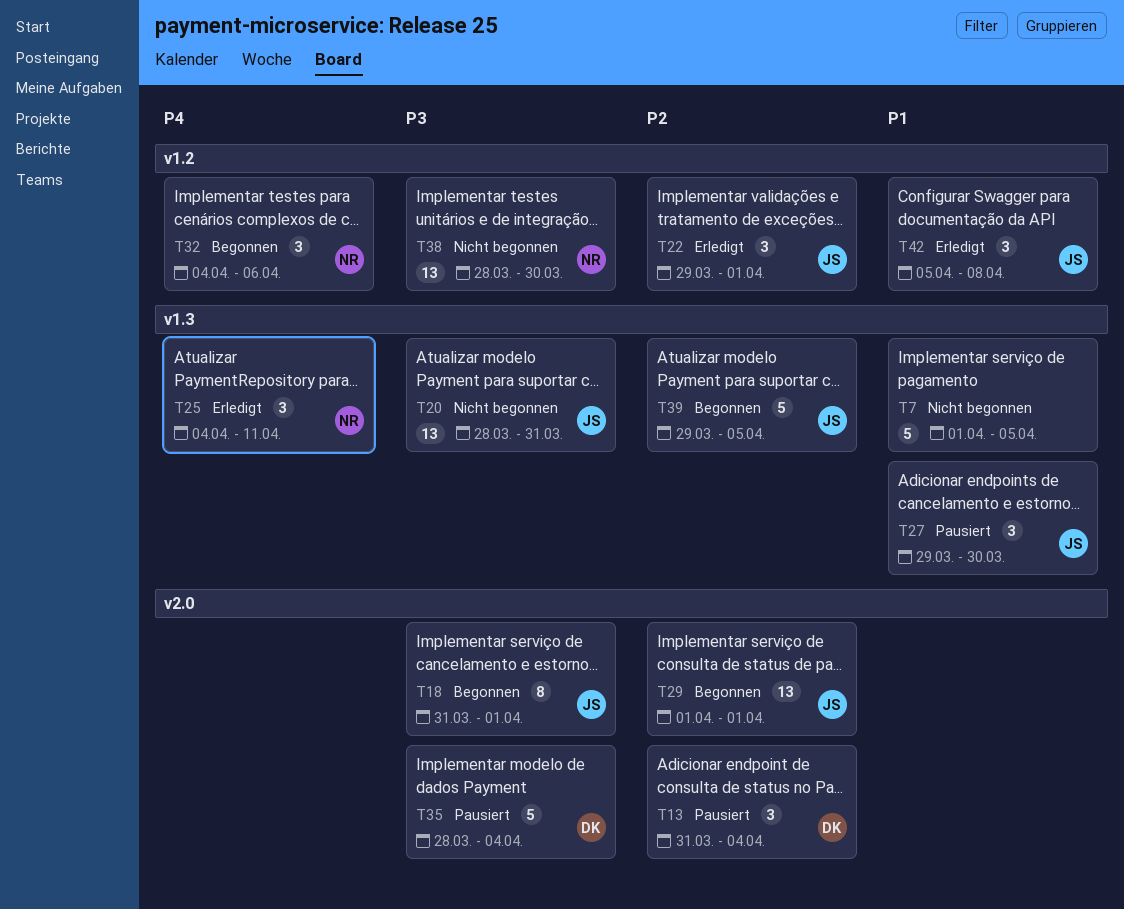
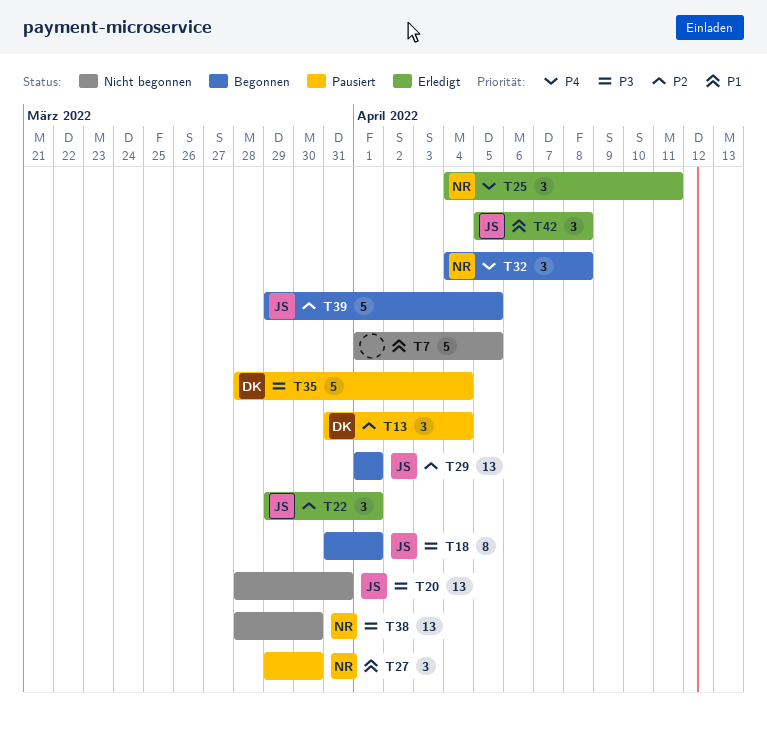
T27, owner: JS -> NR
T32, due: Apr 6 -> Apr 8

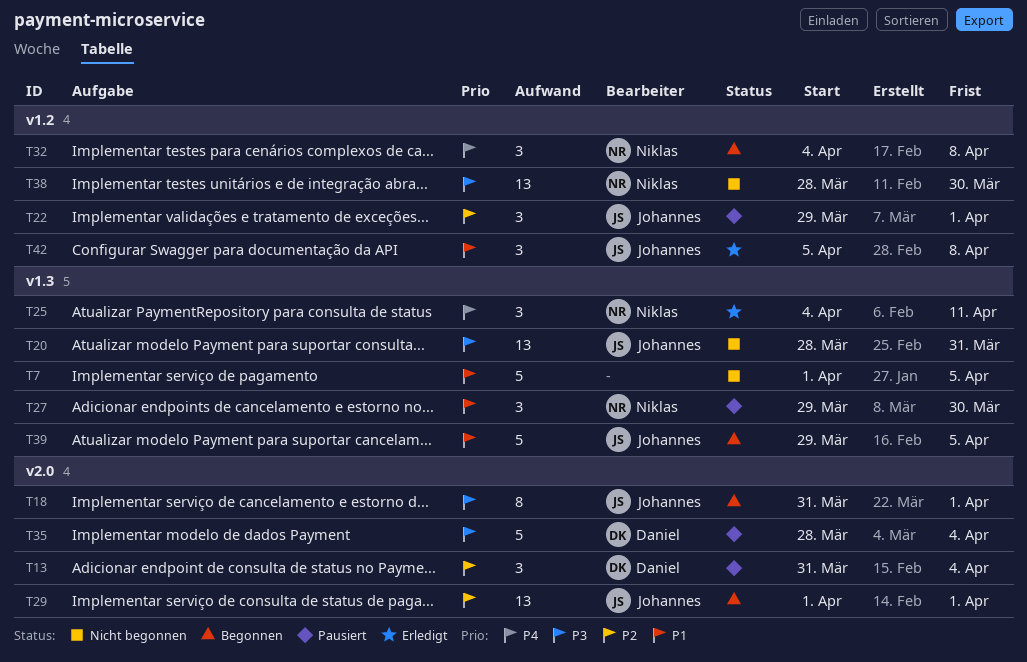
T22, status: Erledigt -> Pausiert
T39, priority: P2 -> P1

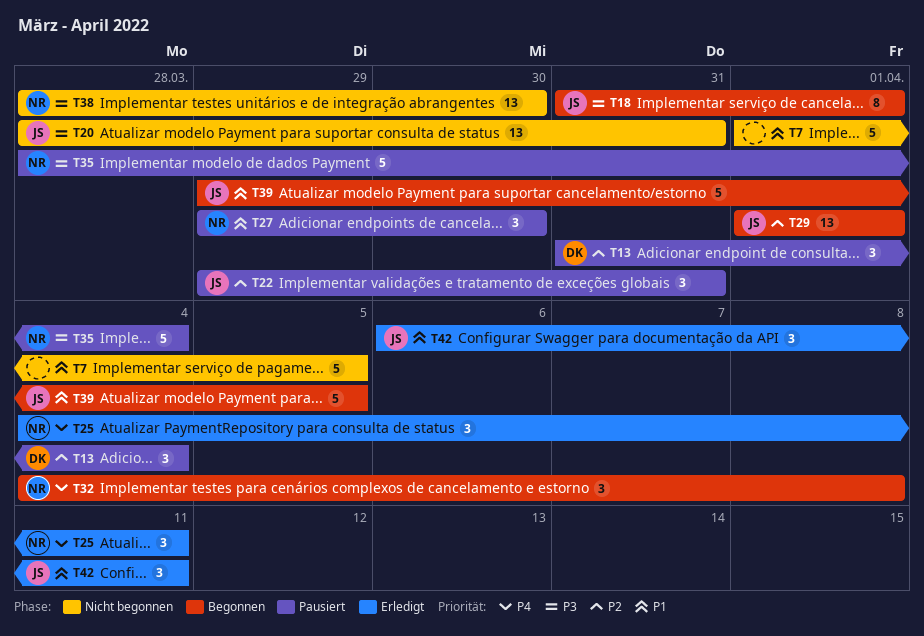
T22, due: Apr 1 -> Mar 31
T35, owner: Daniel -> Niklas
T42, start: Apr 5 -> Apr 6
T42, due: Apr 8 -> Apr 11

